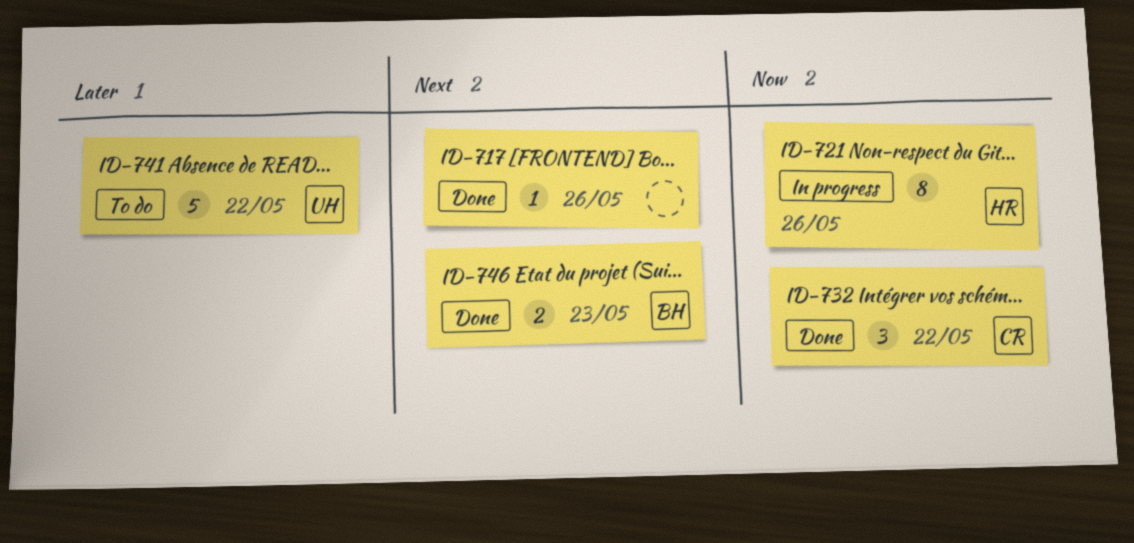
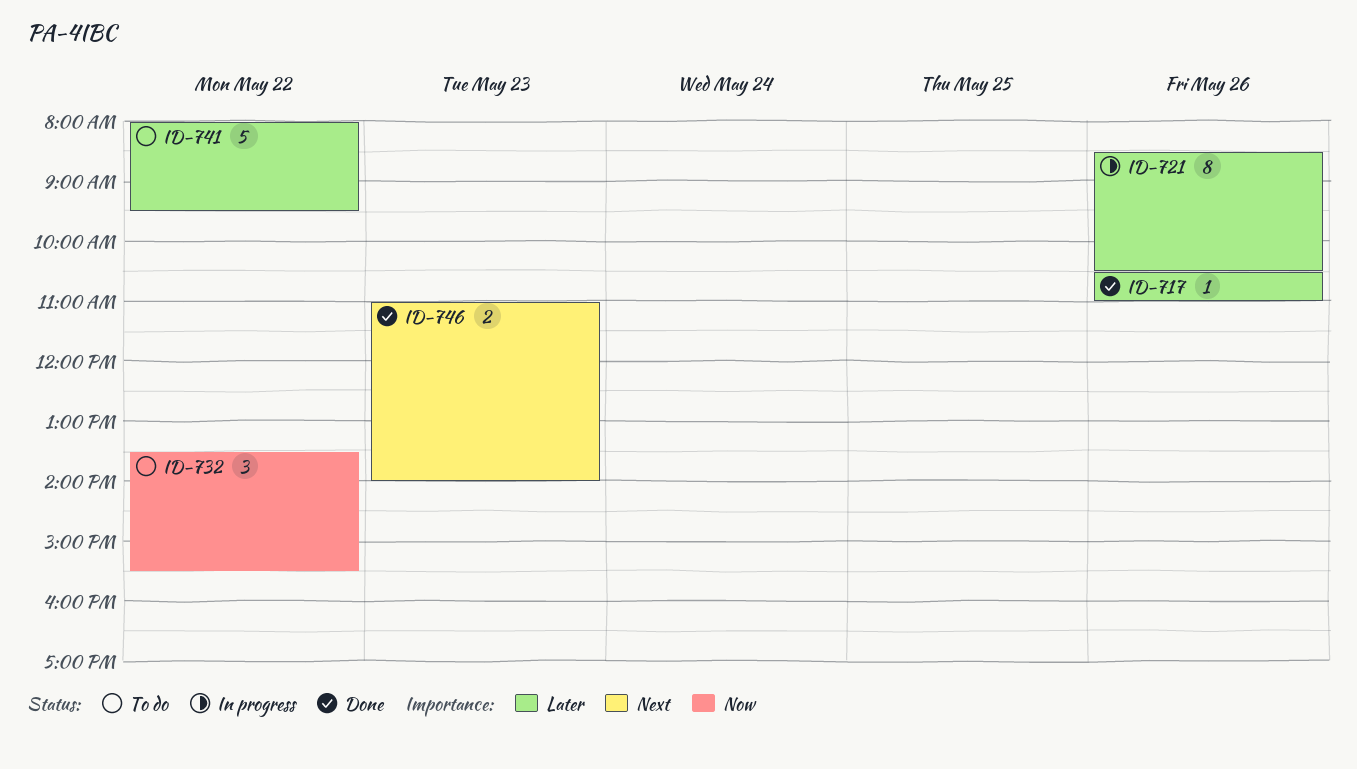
ID-717, priority: Next -> Later
ID-721, priority: Now -> Later
ID-732, status: Done -> To do

